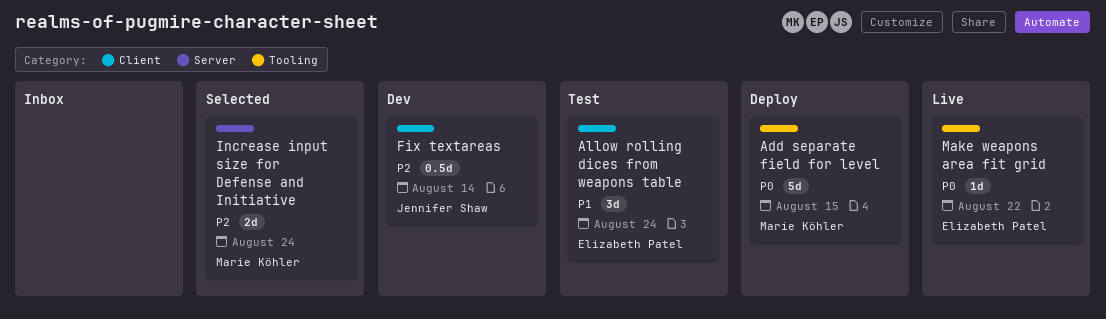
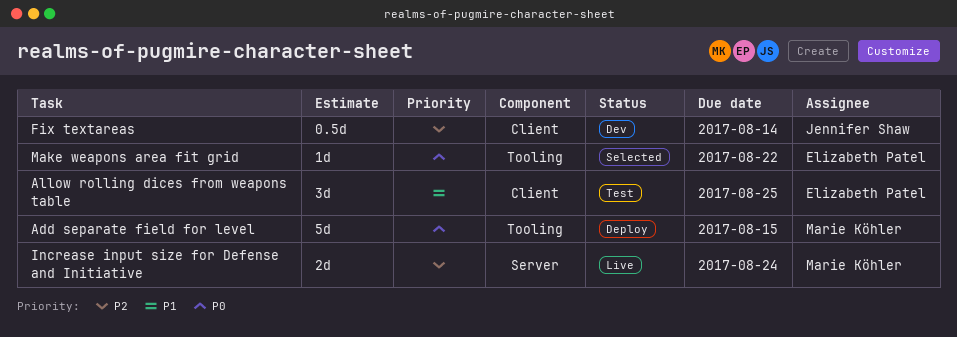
Allow rolling dices from weapons table, due: Aug 24 -> Aug 25
Increase input size for Defense and Initiative, status: Selected -> Live
Make weapons area fit grid, status: Live -> Selected

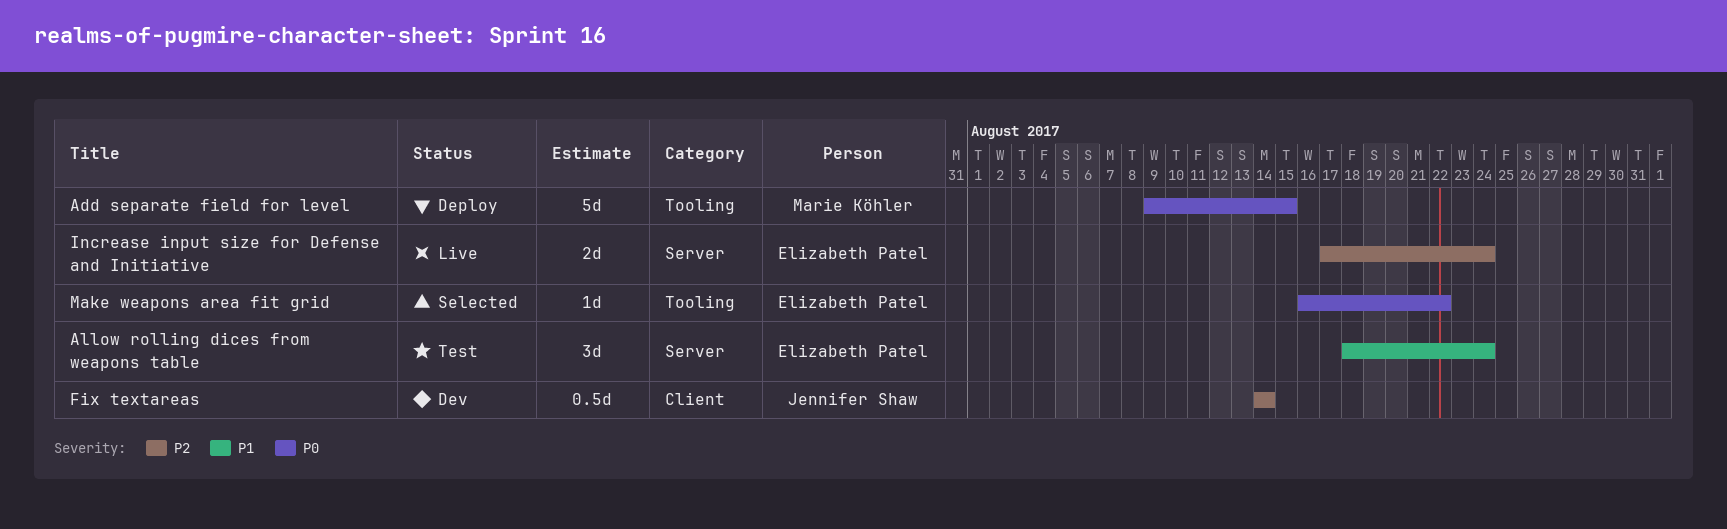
Allow rolling dices from weapons table, label: Client -> Server
Allow rolling dices from weapons table, due: Aug 25 -> Aug 24
Increase input size for Defense and Initiative, owner: Marie Köhler -> Elizabeth Patel

